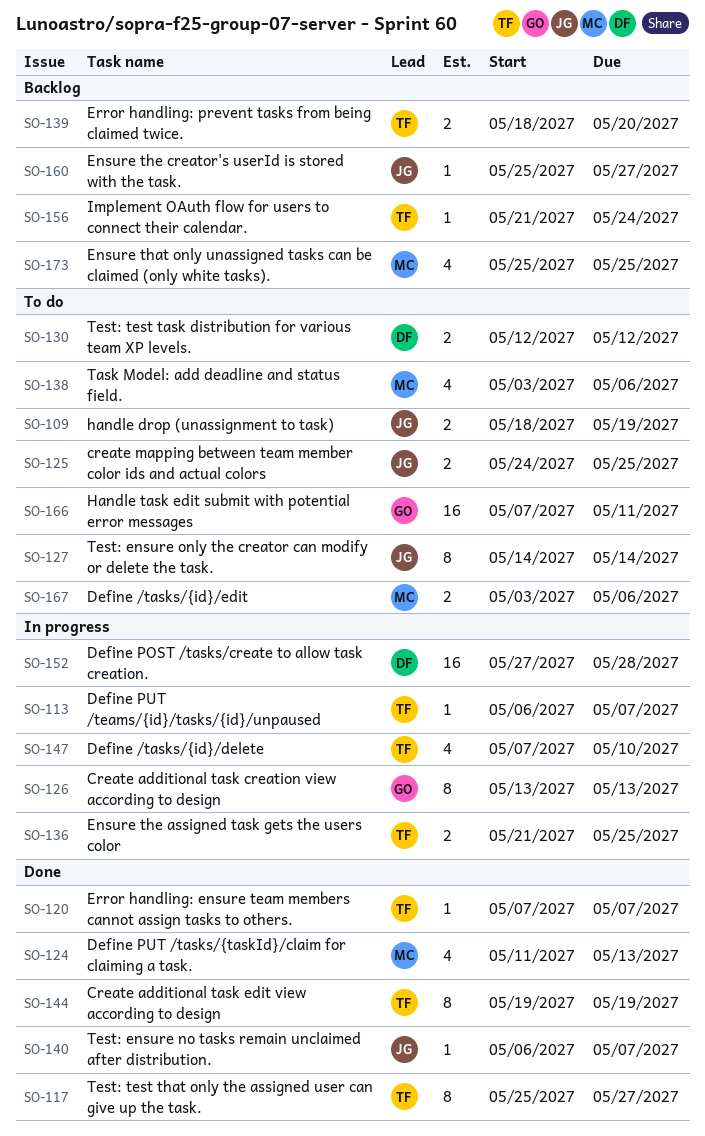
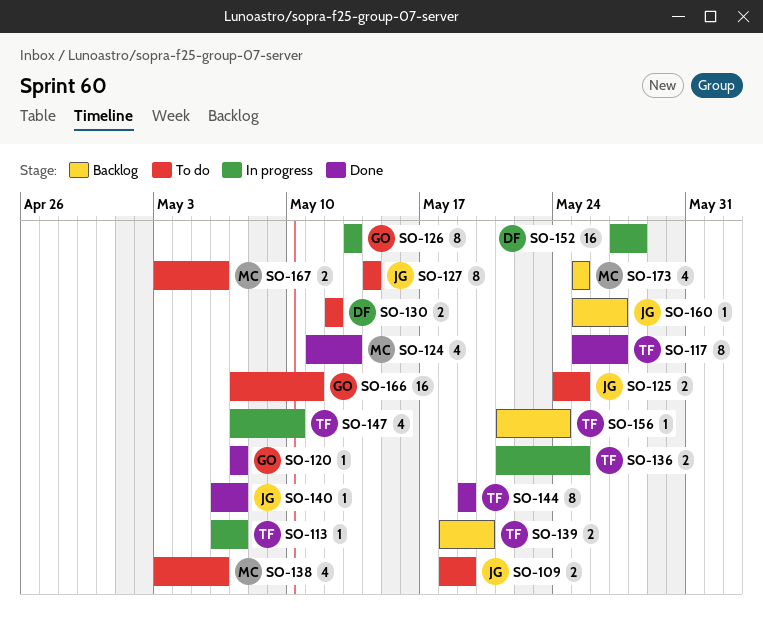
SO-120, owner: TF -> GO

